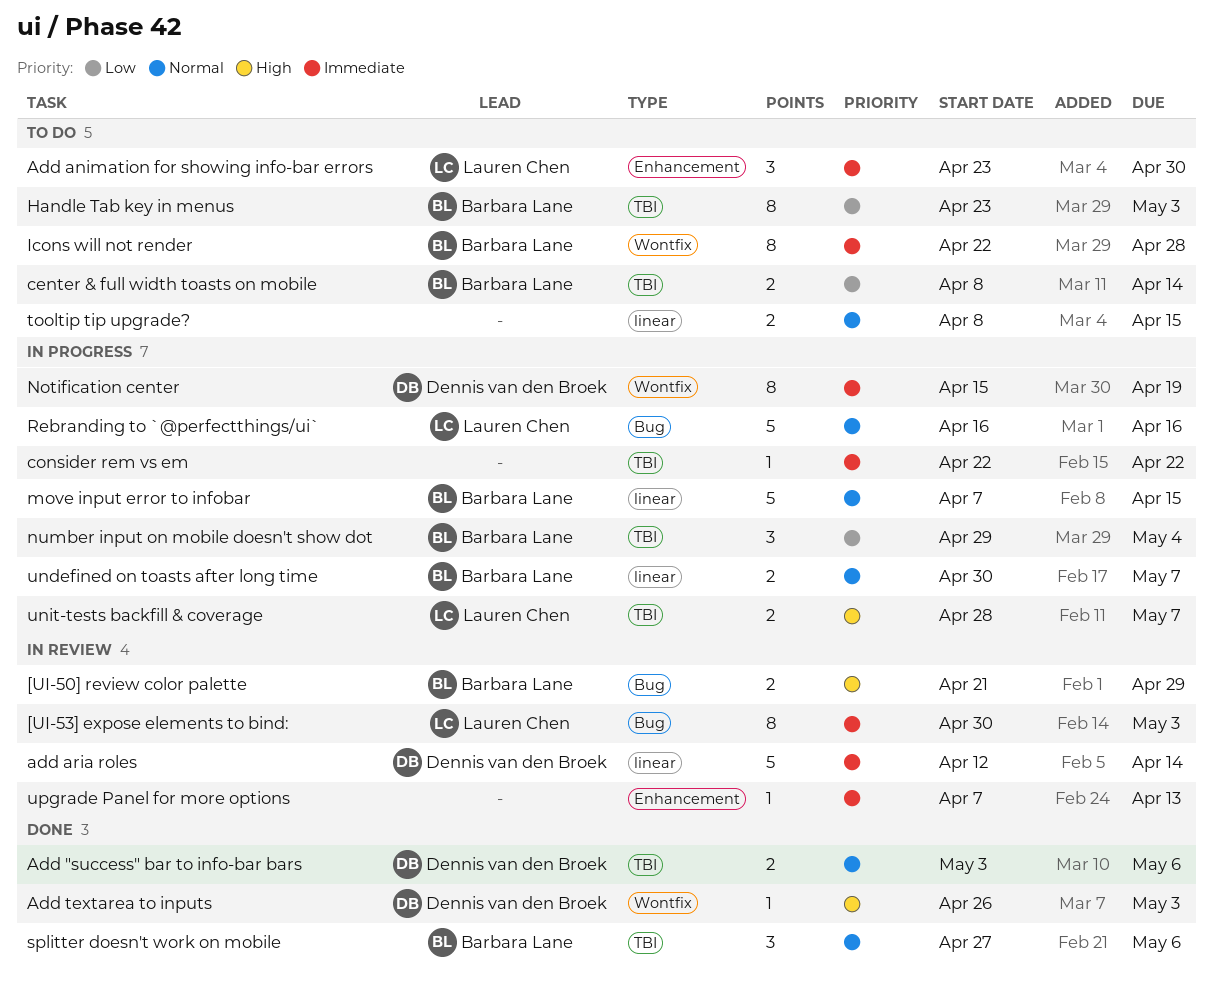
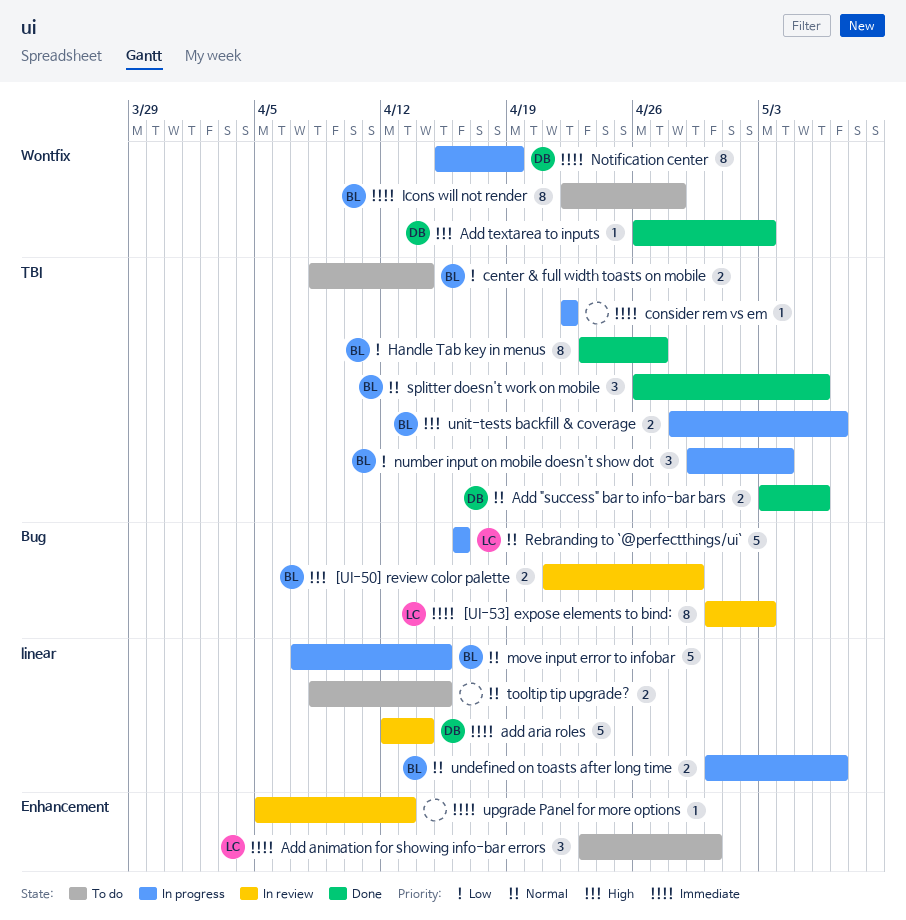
Handle Tab key in menus, status: To do -> Done
Handle Tab key in menus, due: May 3 -> Apr 27
splitter doesn't work on mobile, start: Apr 27 -> Apr 26
unit-tests backfill & coverage, owner: Lauren Chen -> Barbara Lane
upgrade Panel for more options, start: Apr 7 -> Apr 5

